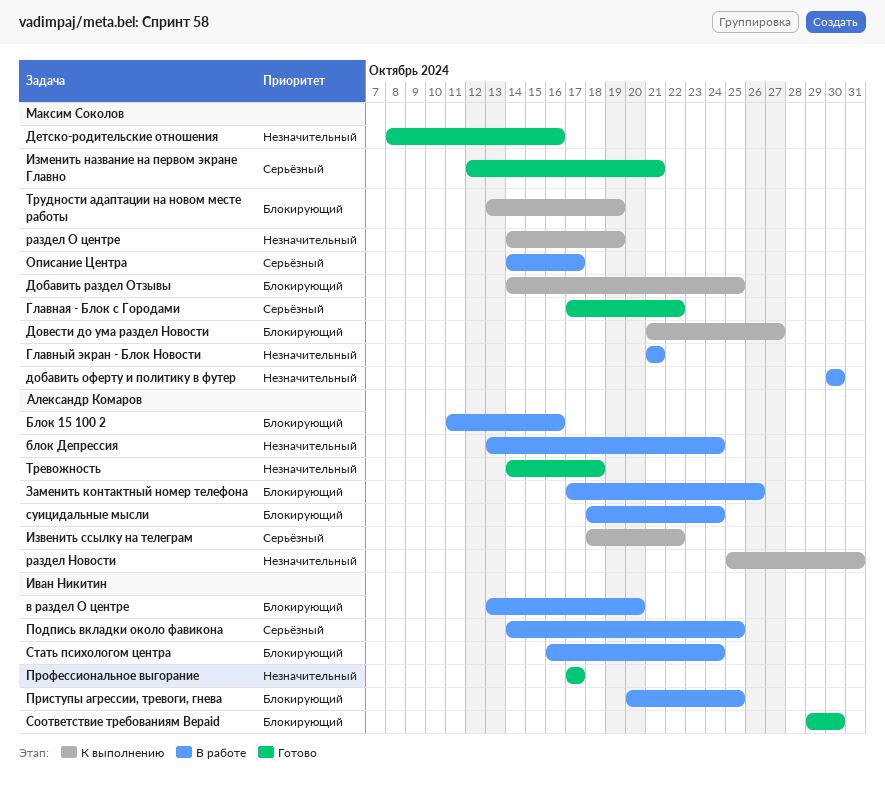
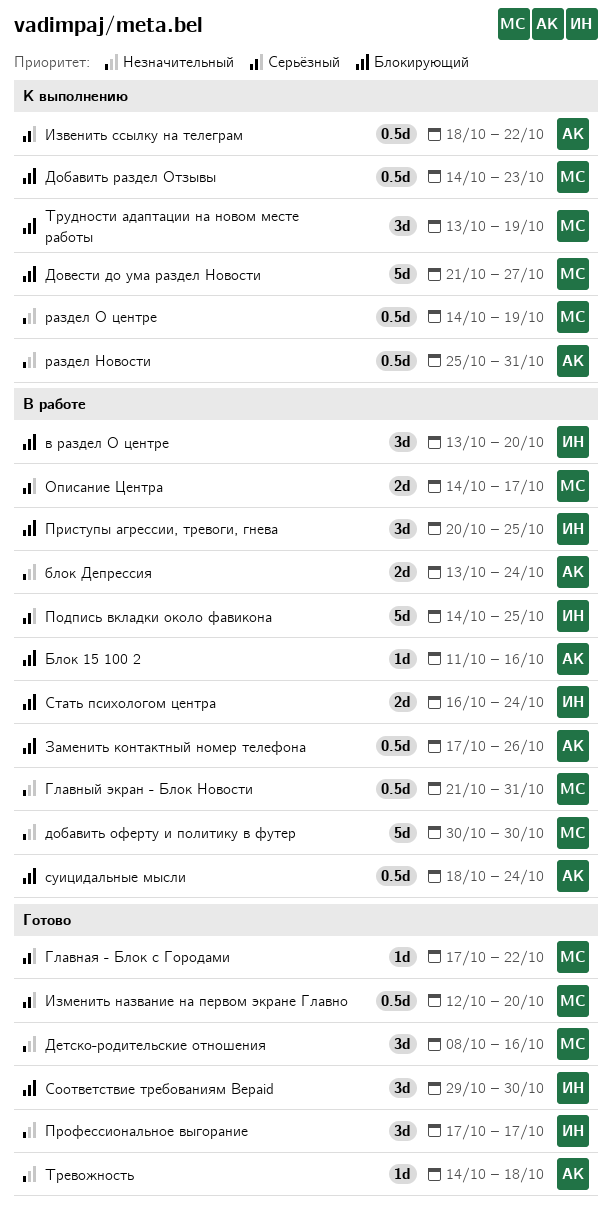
Главный экран - Блок Новости, due: Oct 21 -> Oct 31
Добавить раздел Отзывы, due: Oct 25 -> Oct 23
Изменить название на первом экране Главно, due: Oct 21 -> Oct 20

